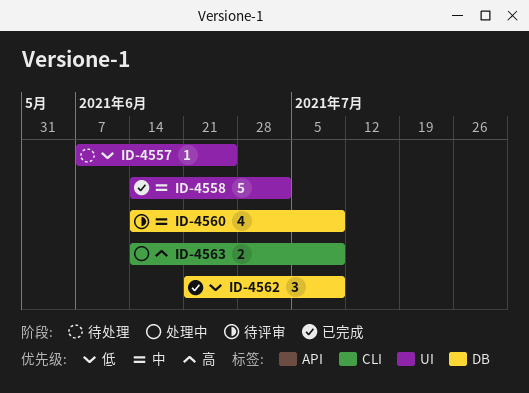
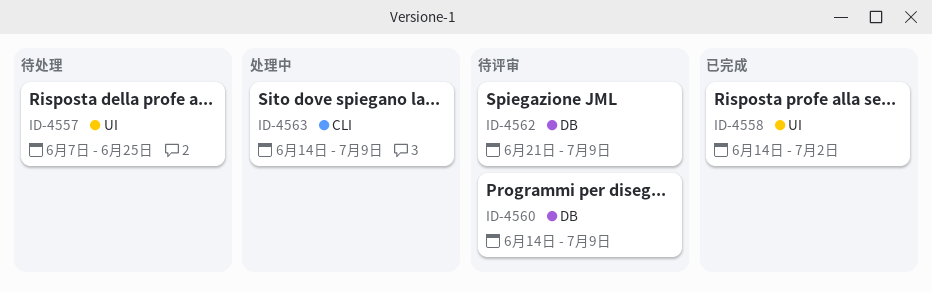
ID-4562, status: 已完成 -> 待评审

